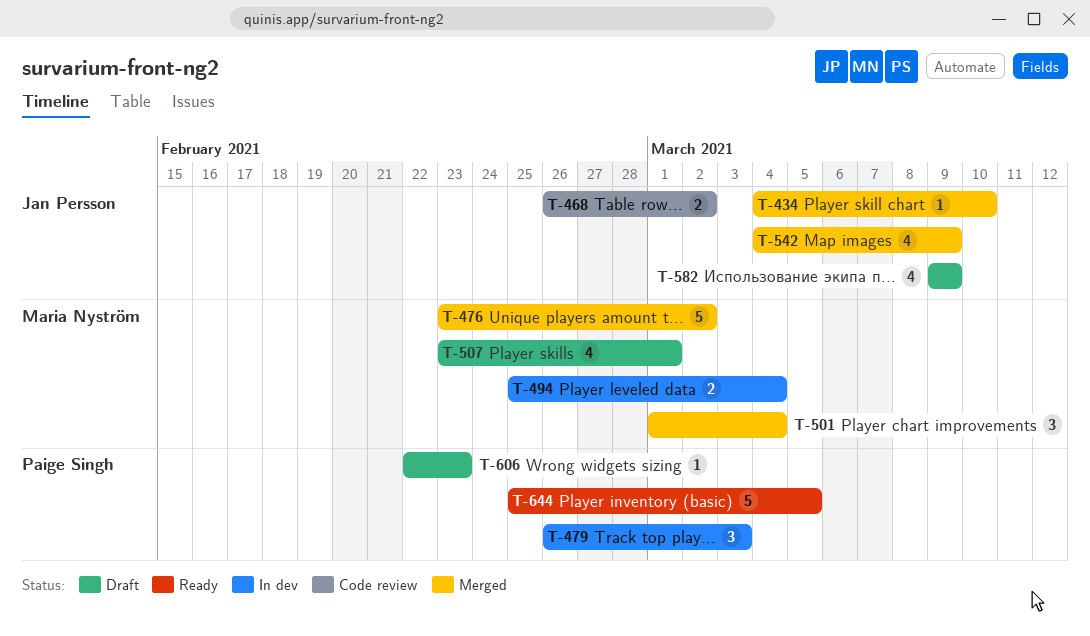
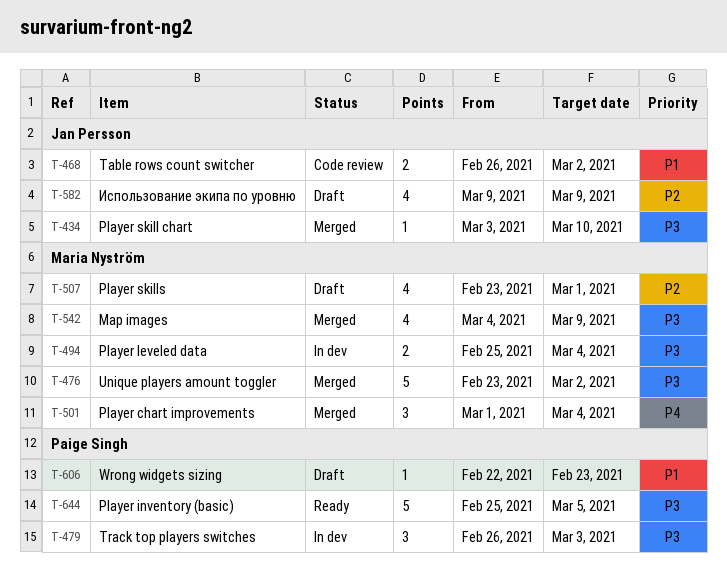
T-434, start: Mar 4 -> Mar 3
T-542, owner: Jan Persson -> Maria Nyström

